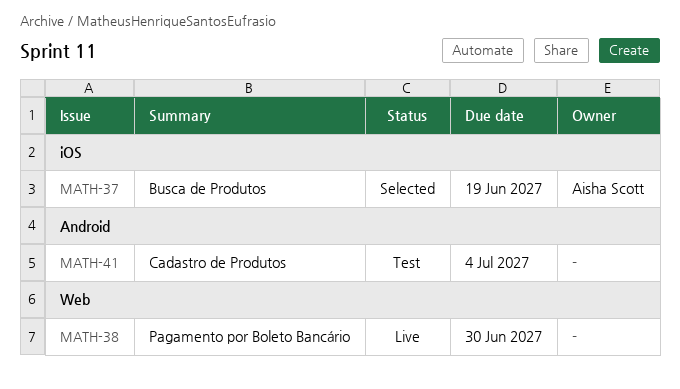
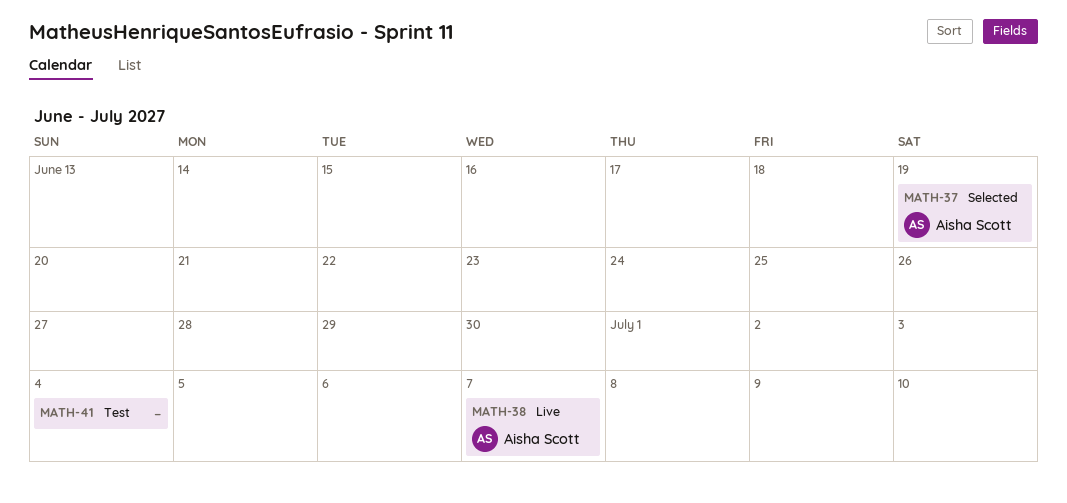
MATH-38, owner: none -> Aisha Scott
MATH-38, due: Jun 30 -> Jul 7

